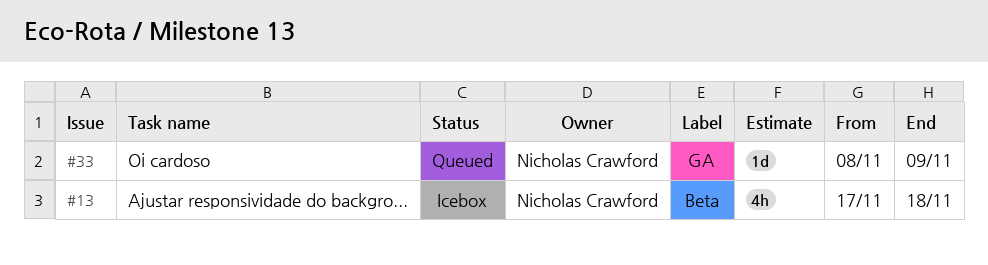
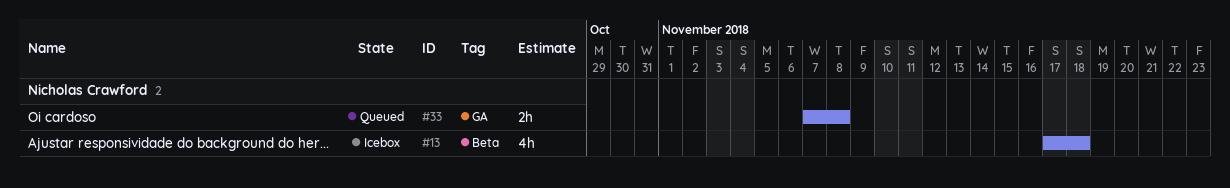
#33, estimate: 1d -> 2h
#33, start: Nov 8 -> Nov 7
#33, due: Nov 9 -> Nov 8

